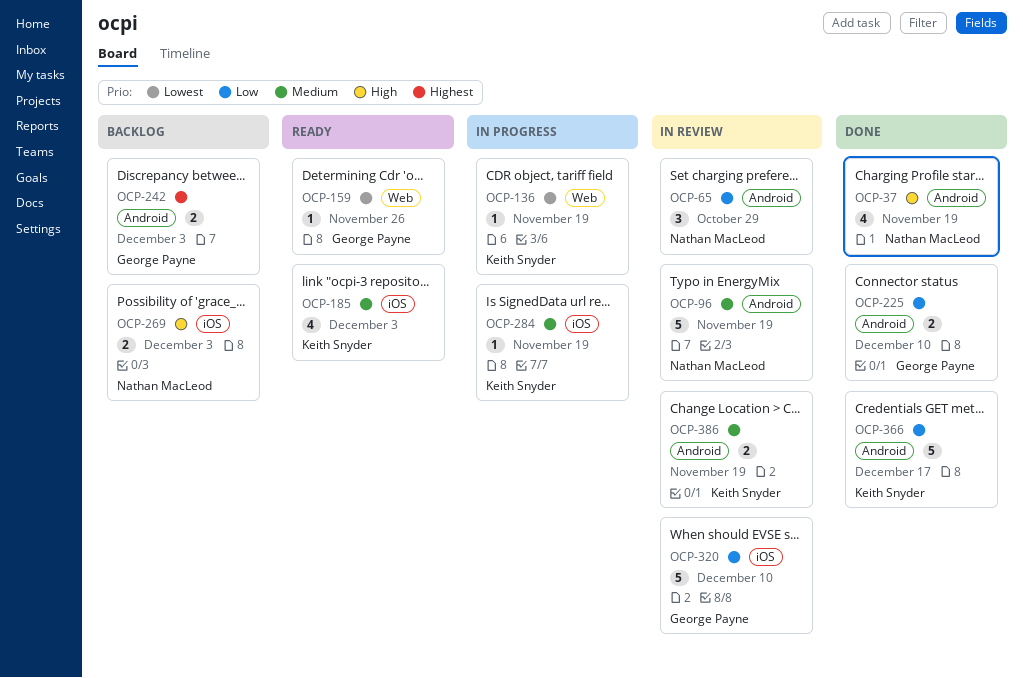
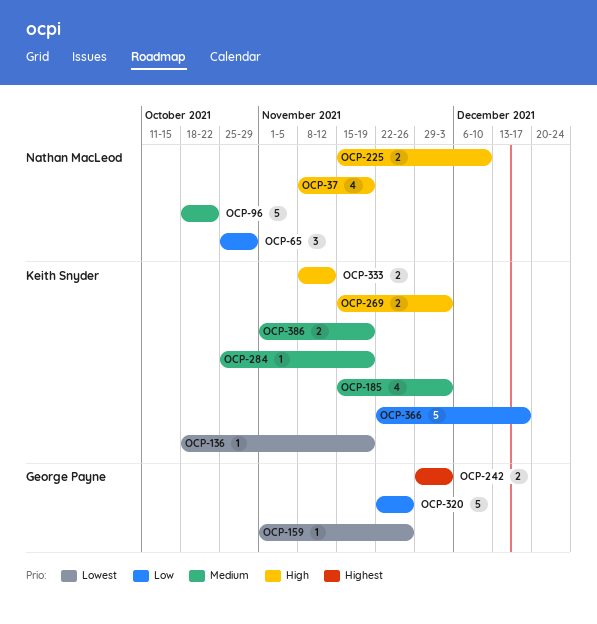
OCP-96, due: Nov 19 -> Oct 22
OCP-225, owner: George Payne -> Nathan MacLeod
OCP-225, priority: Low -> High
OCP-269, owner: Nathan MacLeod -> Keith Snyder
OCP-320, due: Dec 10 -> Nov 26
OCP-333: none -> present

